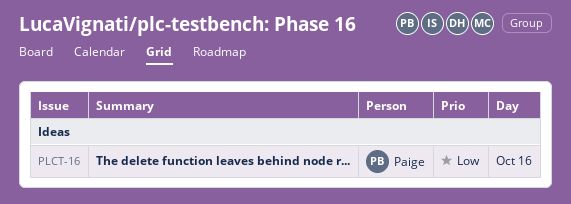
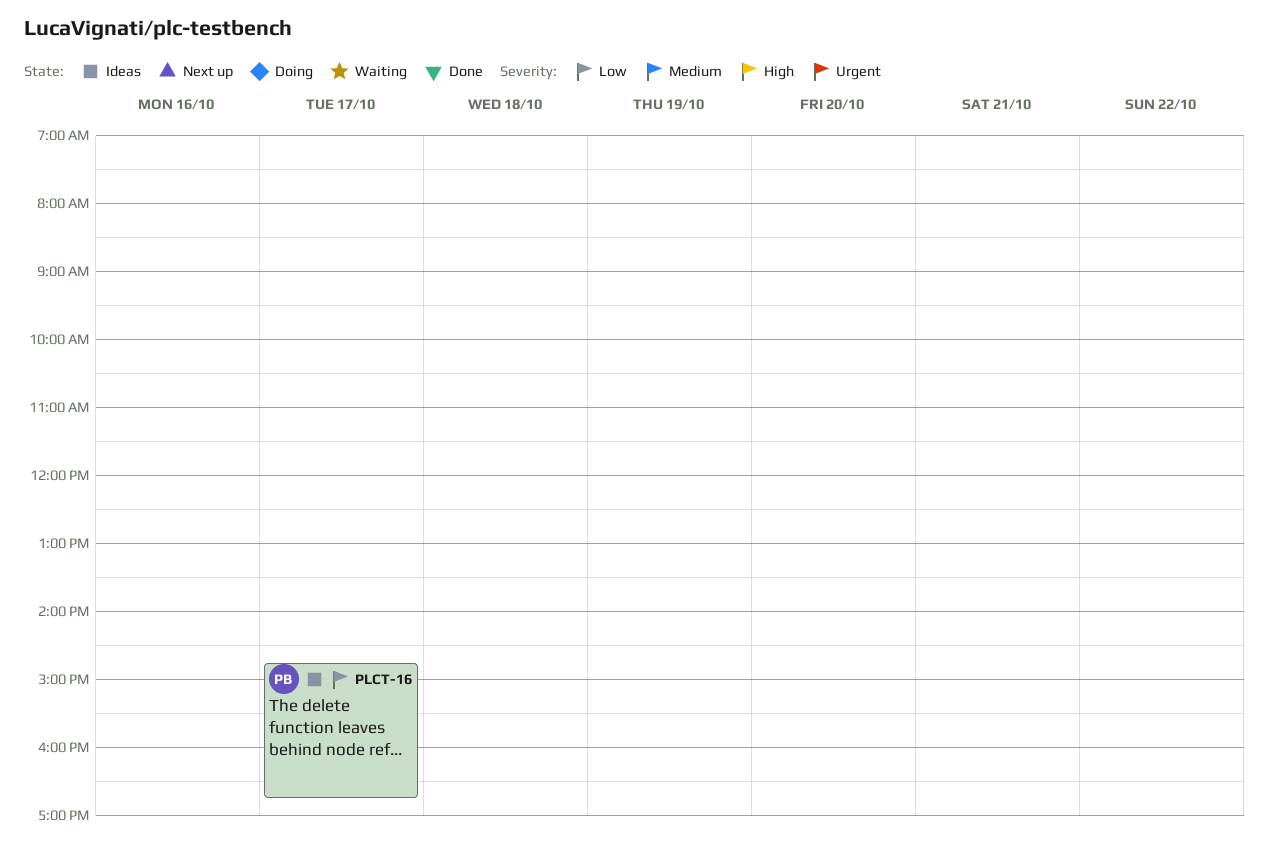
PLCT-16, day: Oct 16 -> Oct 17

